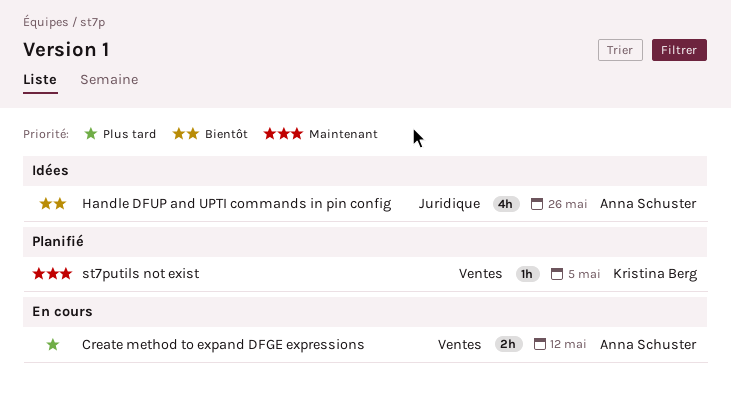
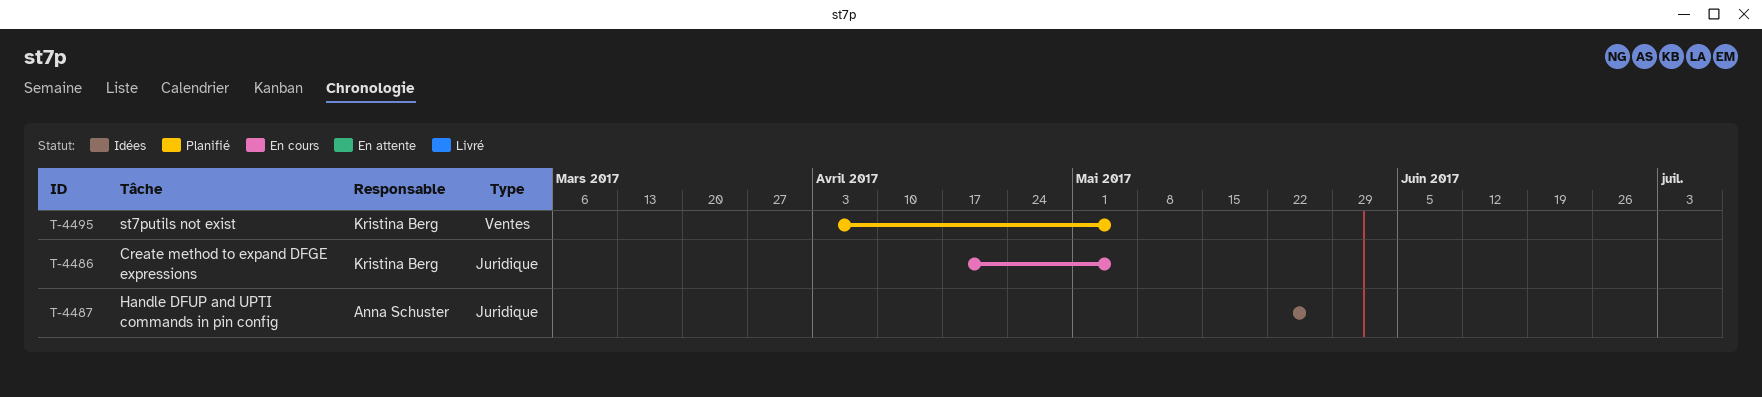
Create method to expand DFGE expressions, owner: Anna Schuster -> Kristina Berg
Create method to expand DFGE expressions, label: Ventes -> Juridique
Create method to expand DFGE expressions, due: May 12 -> May 5

